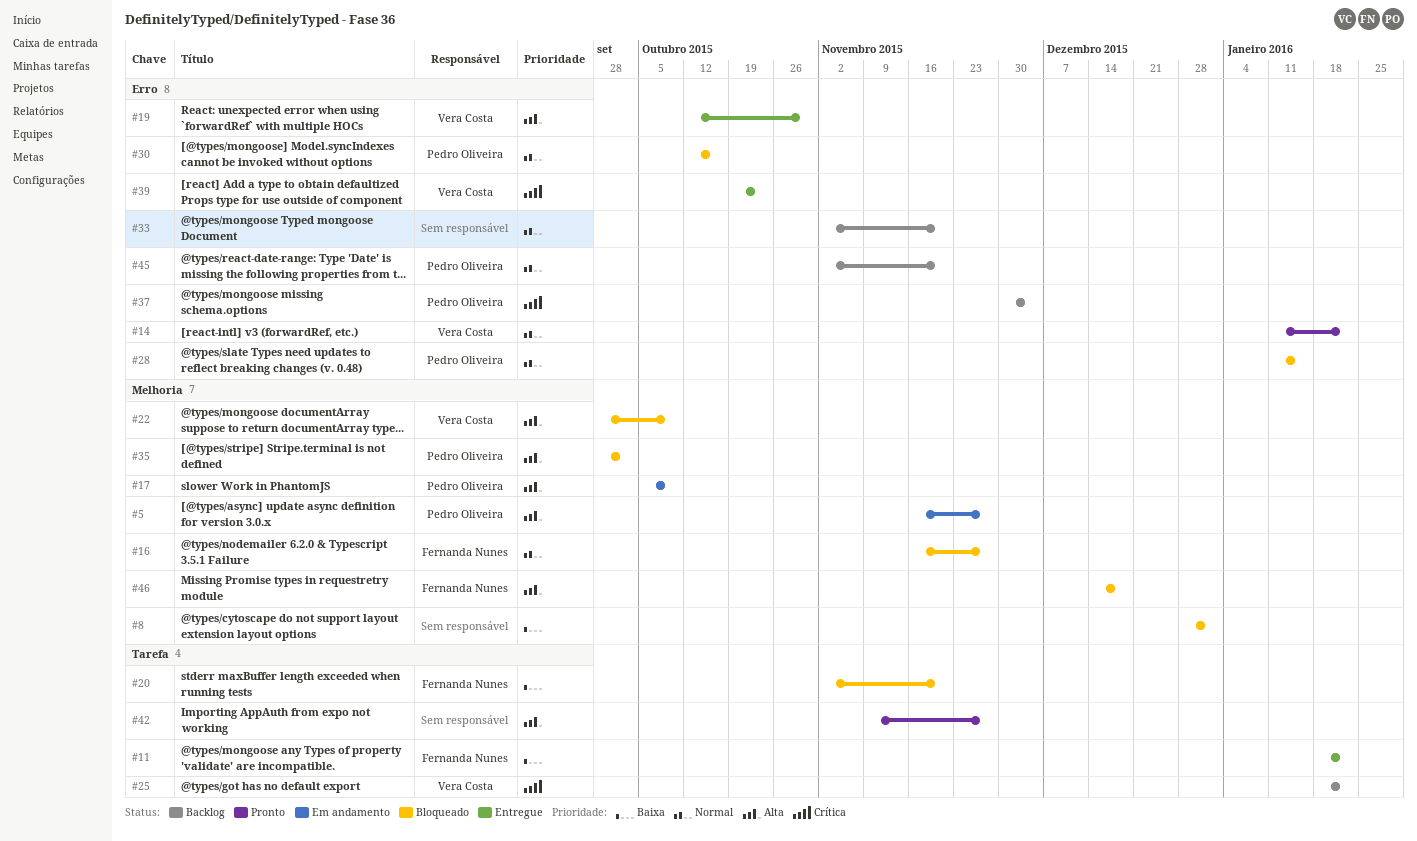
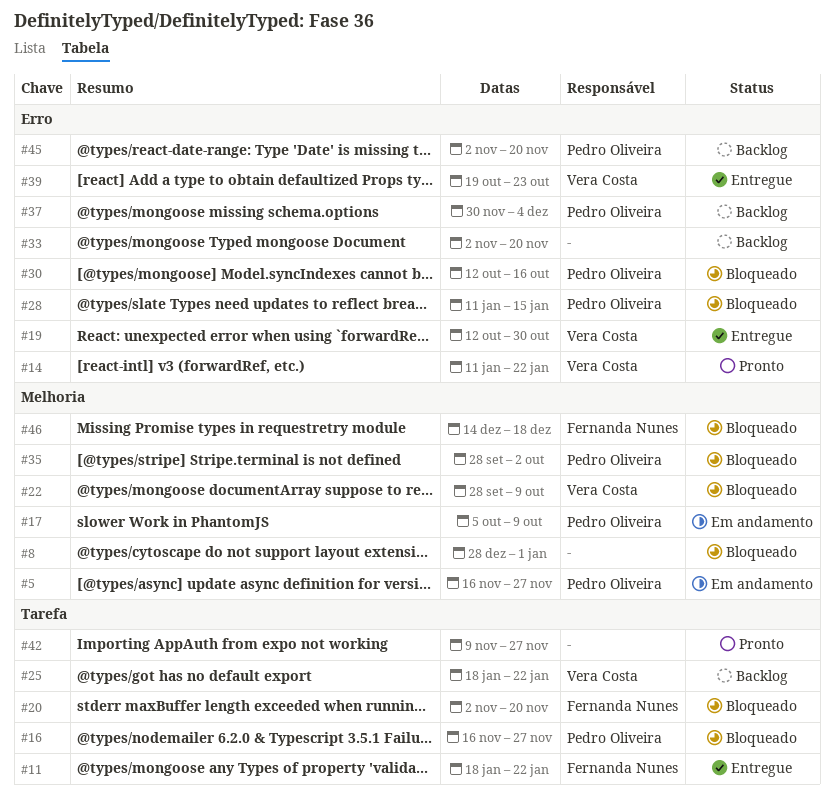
#16, owner: Fernanda Nunes -> Pedro Oliveira
#16, label: Melhoria -> Tarefa

